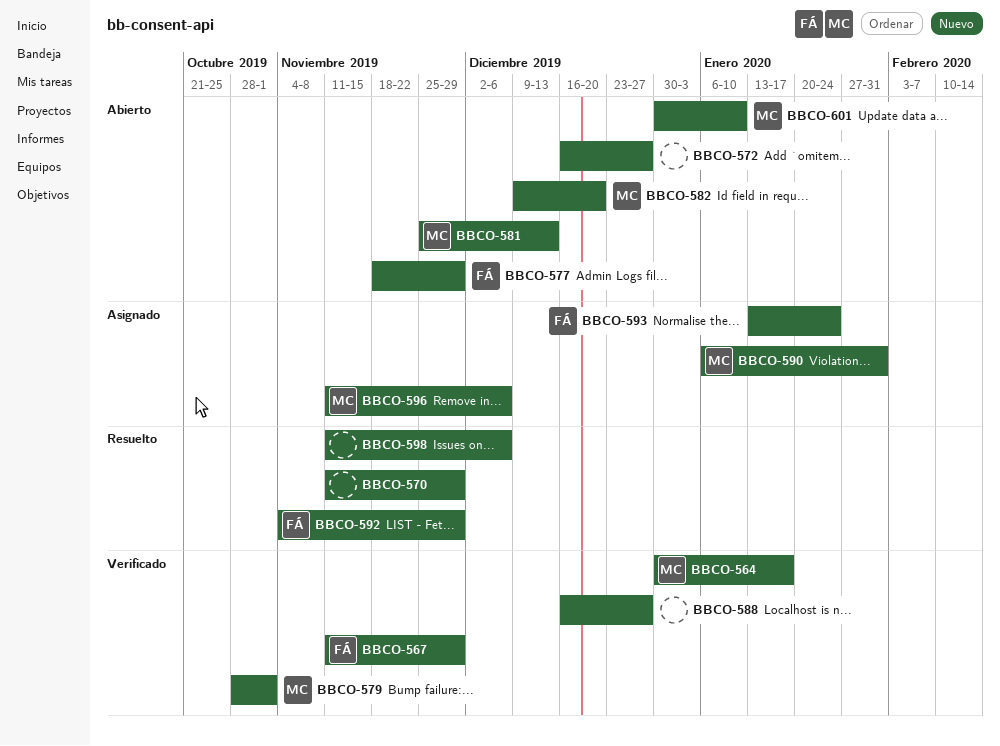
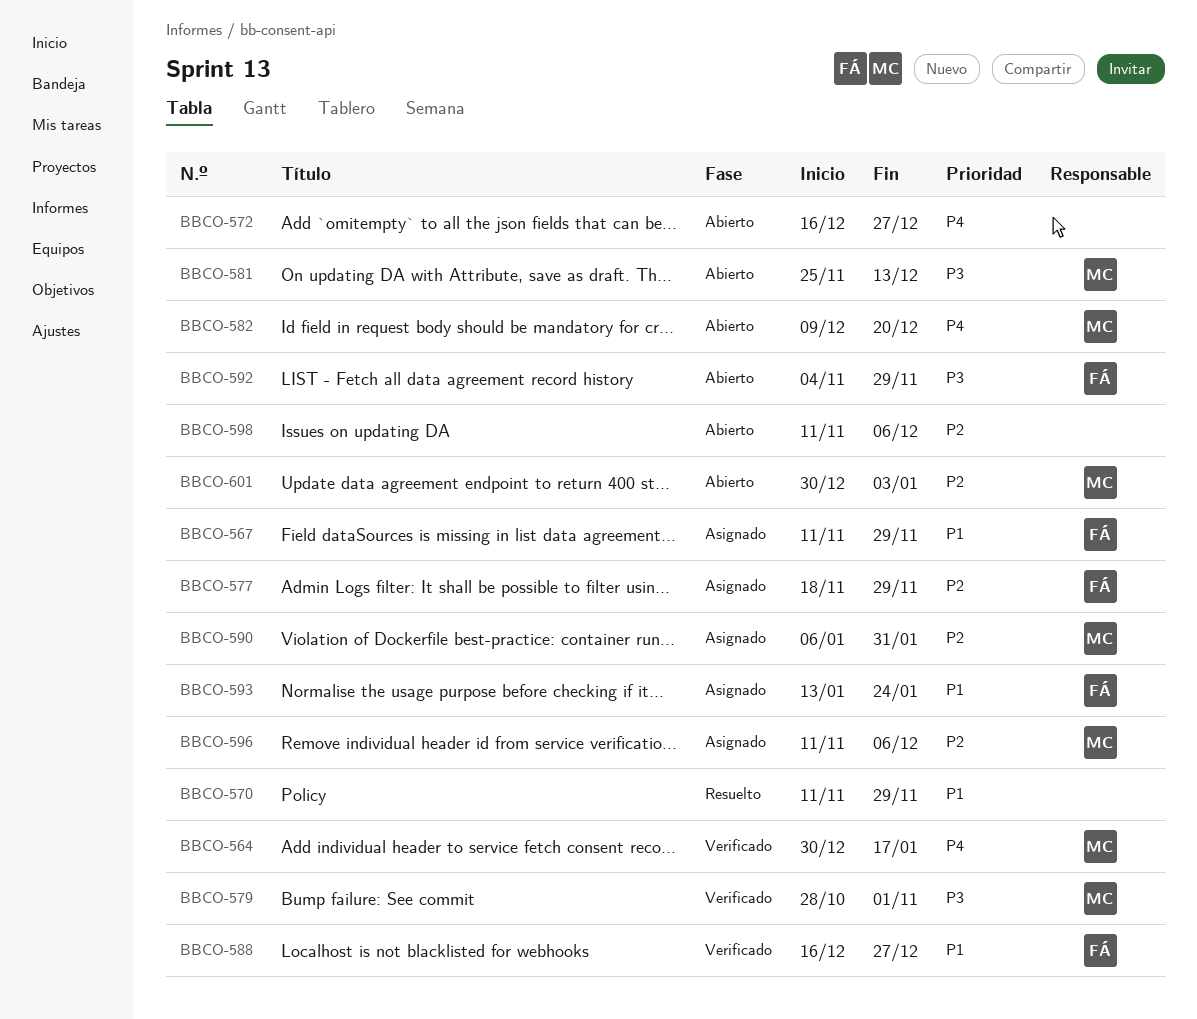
BBCO-567, status: Verificado -> Asignado
BBCO-577, status: Abierto -> Asignado
BBCO-588, owner: none -> FÁ
BBCO-592, status: Resuelto -> Abierto
BBCO-598, status: Resuelto -> Abierto
BBCO-601, due: Jan 10 -> Jan 3

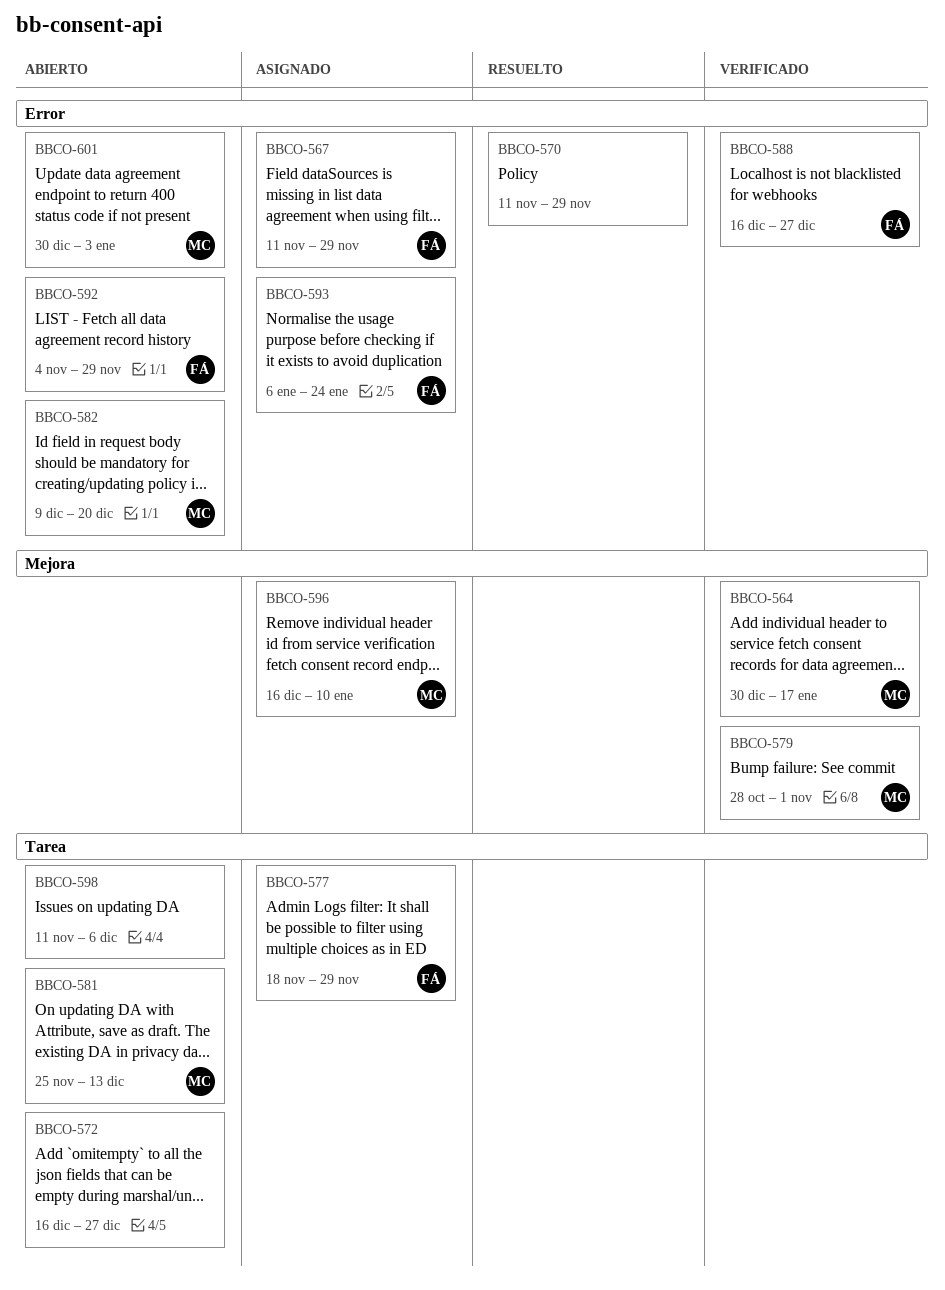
BBCO-590: present -> none
BBCO-593, start: Jan 13 -> Jan 6
BBCO-596, start: Nov 11 -> Dec 16
BBCO-596, due: Dec 6 -> Jan 10

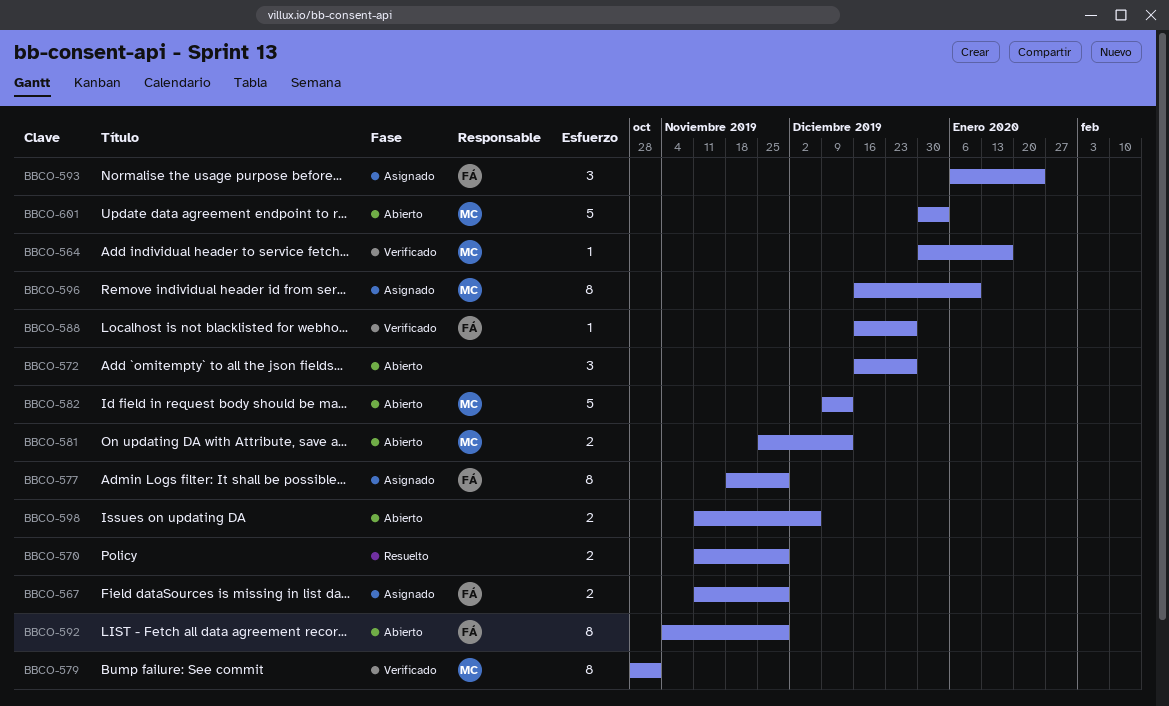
BBCO-582, due: Dec 20 -> Dec 13

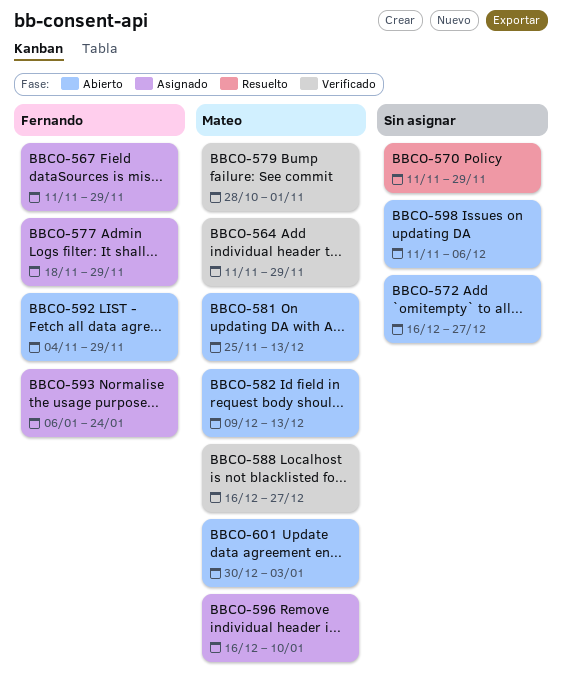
BBCO-564, start: Dec 30 -> Nov 11
BBCO-564, due: Jan 17 -> Nov 29
BBCO-588, owner: Fernando -> Mateo

